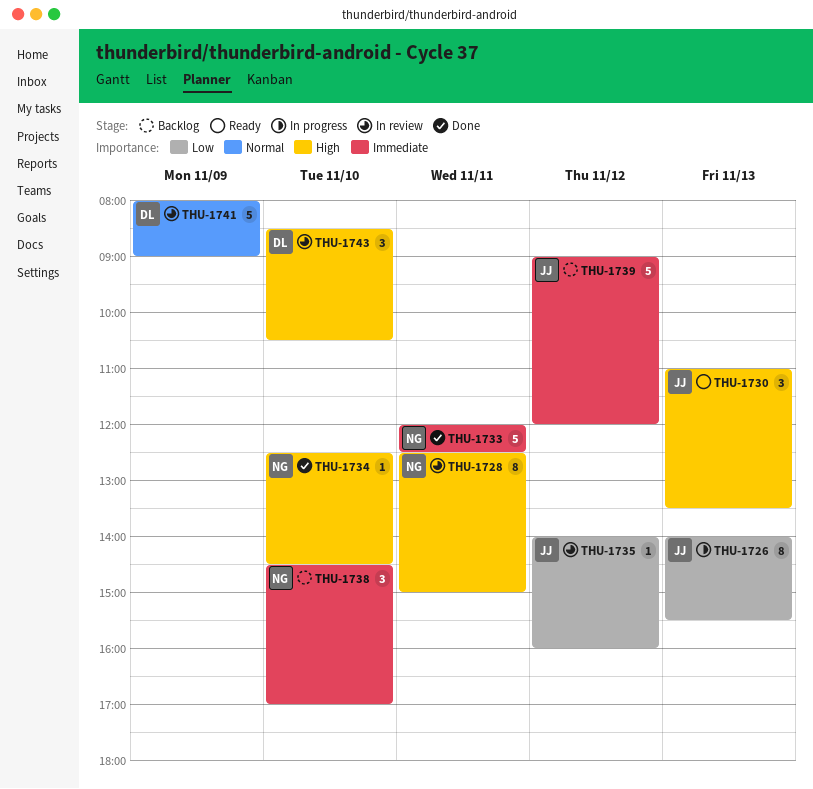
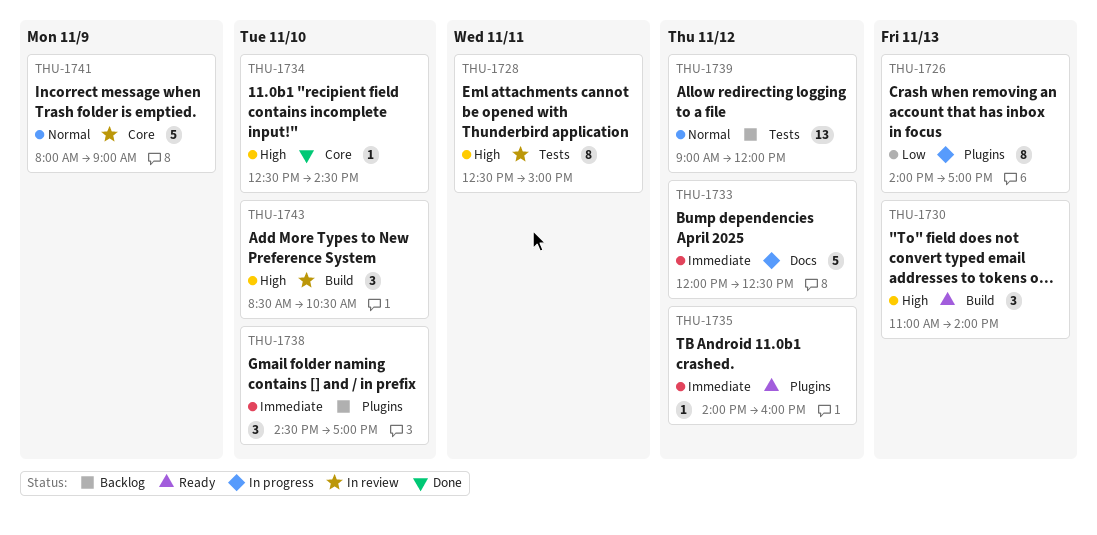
THU-1726, ends: 15:30 -> 17:00
THU-1730, ends: 13:30 -> 14:00
THU-1733, status: Done -> In progress
THU-1733, day: Nov 11 -> Nov 12
THU-1735, status: In review -> Ready
THU-1735, priority: Low -> Immediate
THU-1739, priority: Immediate -> Normal
THU-1739, estimate: 5 -> 13

